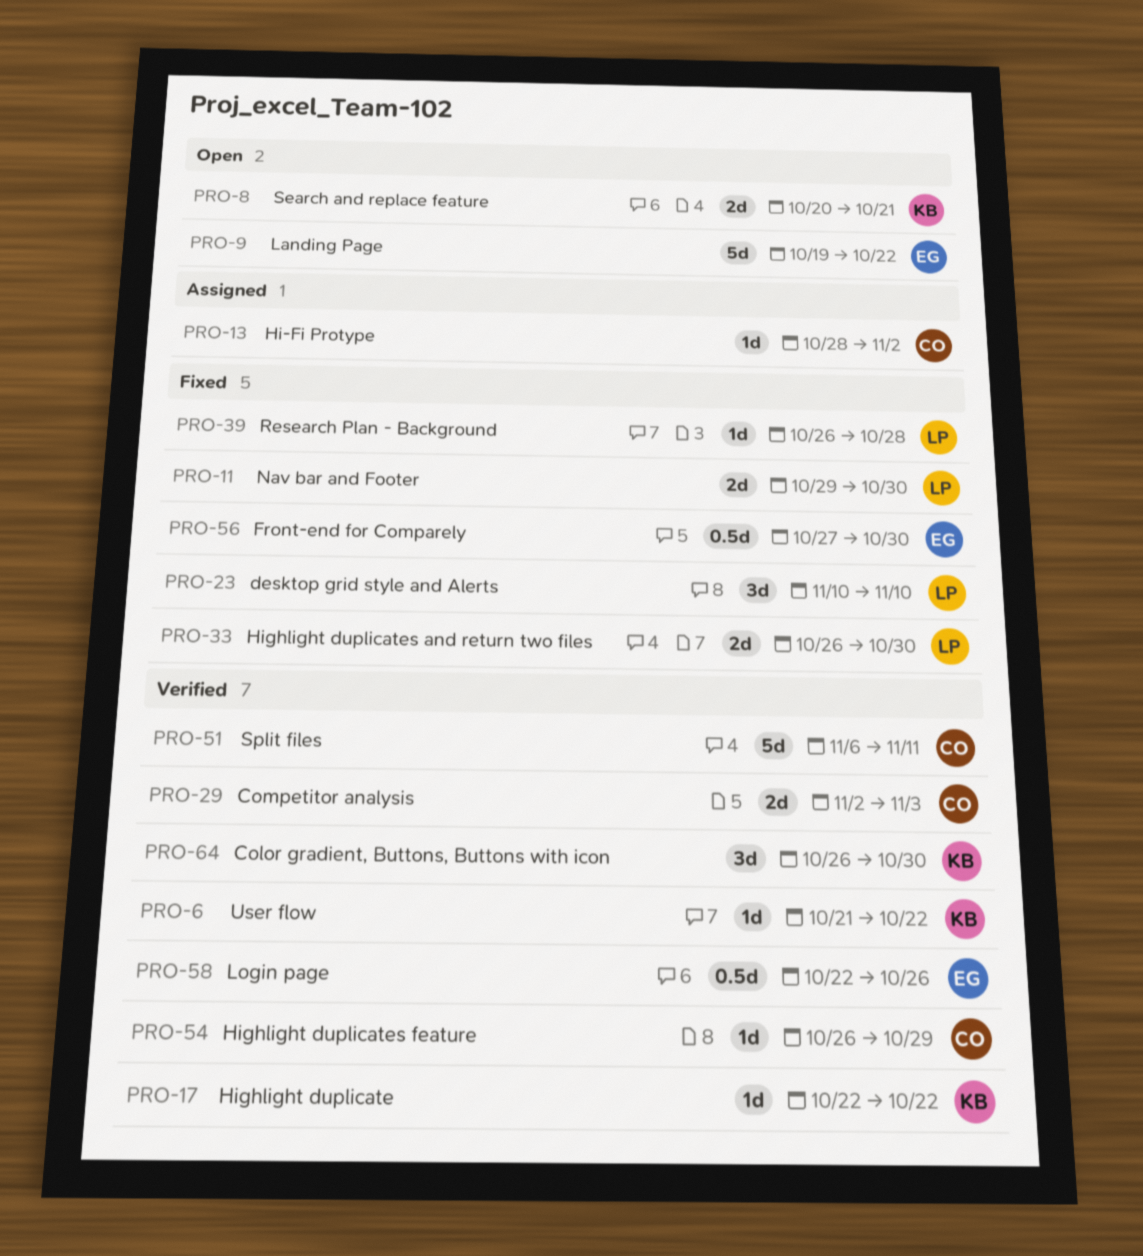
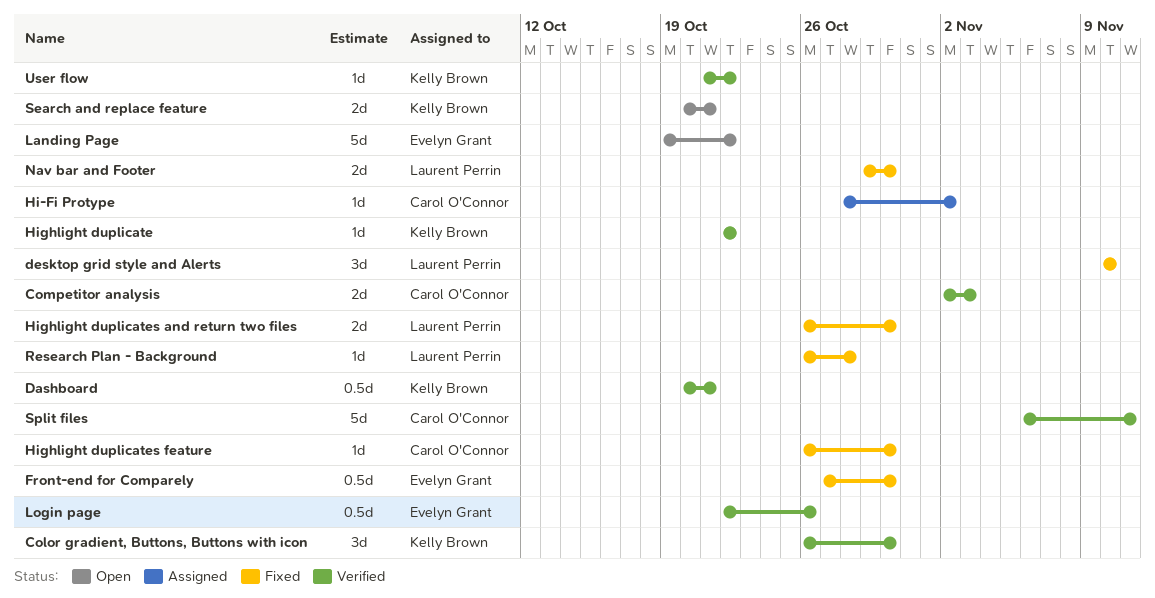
Dashboard: none -> present
Highlight duplicates feature, status: Verified -> Fixed
Highlight duplicates feature, due: Oct 29 -> Oct 30

